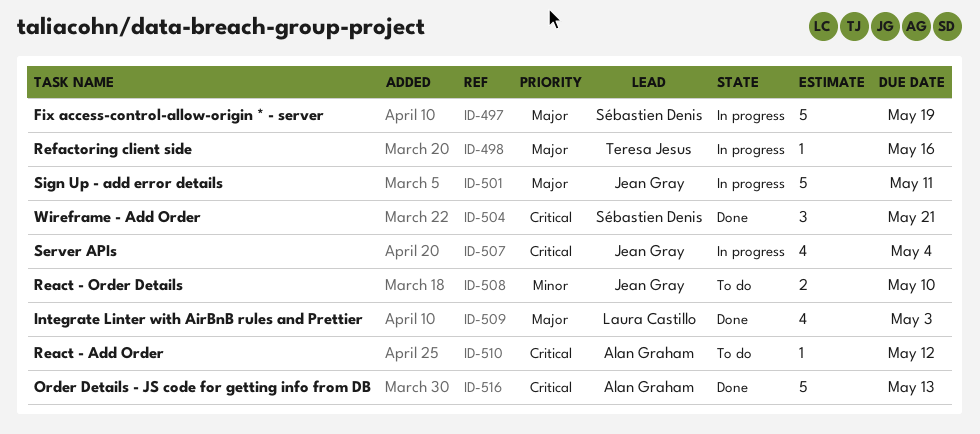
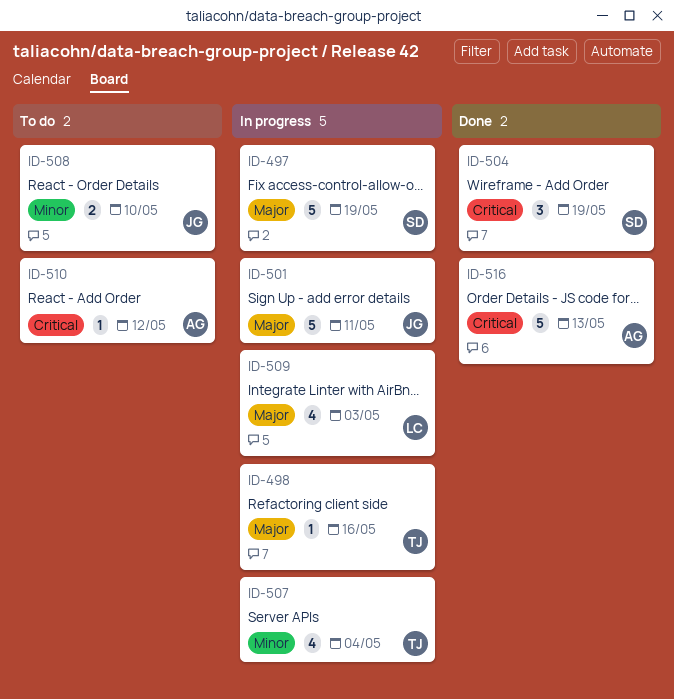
ID-504, due: May 21 -> May 19
ID-507, owner: Jean Gray -> Teresa Jesus
ID-507, priority: Critical -> Minor
ID-509, status: Done -> In progress

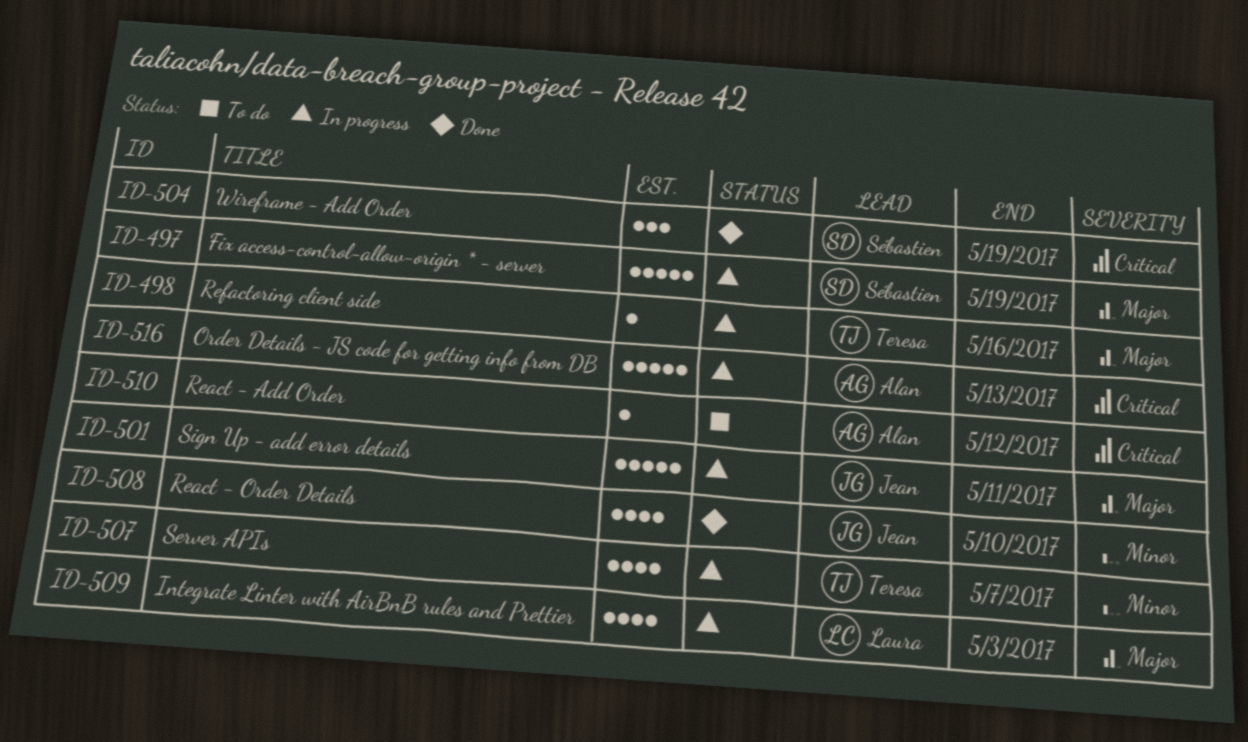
ID-507, due: May 4 -> May 7
ID-508, status: To do -> Done
ID-508, estimate: 2 -> 4
ID-516, status: Done -> In progress

